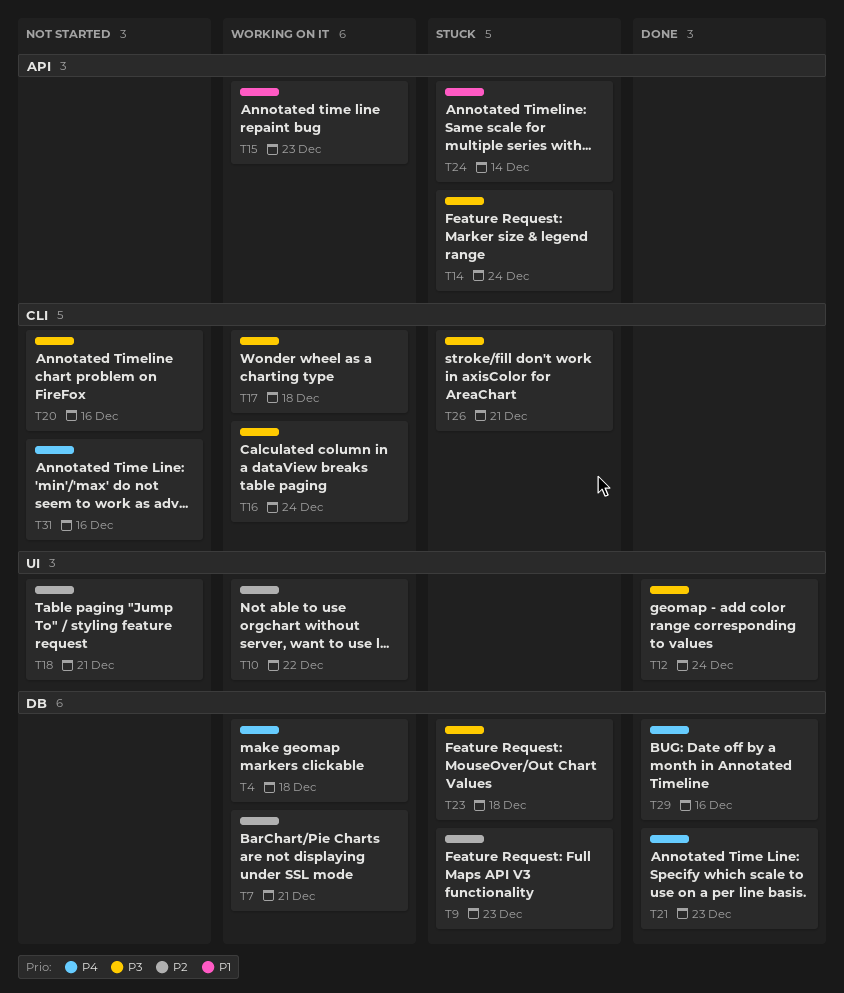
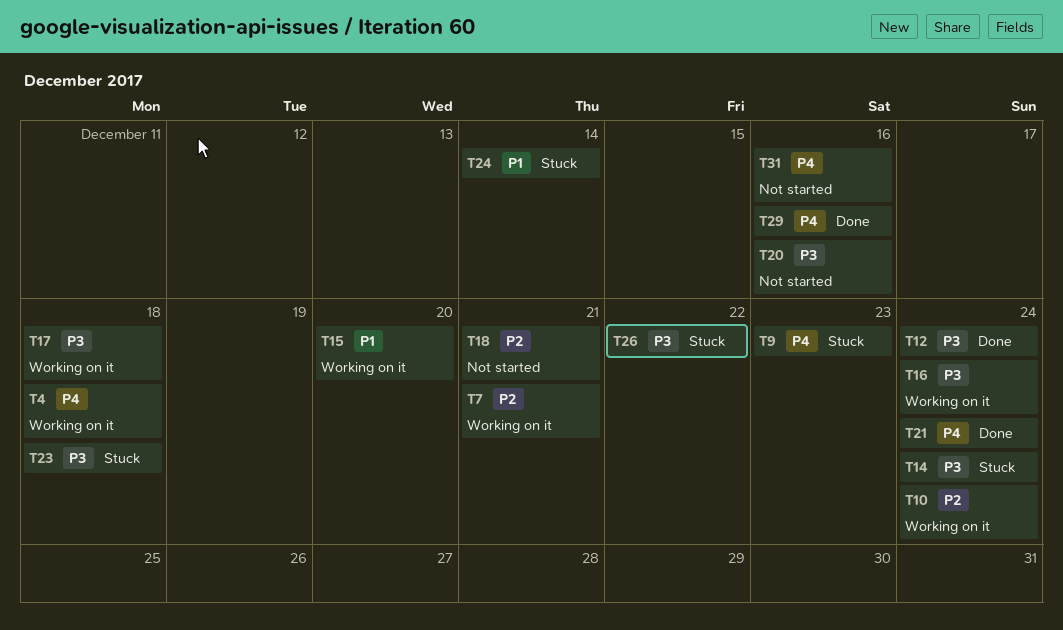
T9, priority: P2 -> P4
T10, due: Dec 22 -> Dec 24
T15, due: Dec 23 -> Dec 20
T21, due: Dec 23 -> Dec 24
T26, due: Dec 21 -> Dec 22

